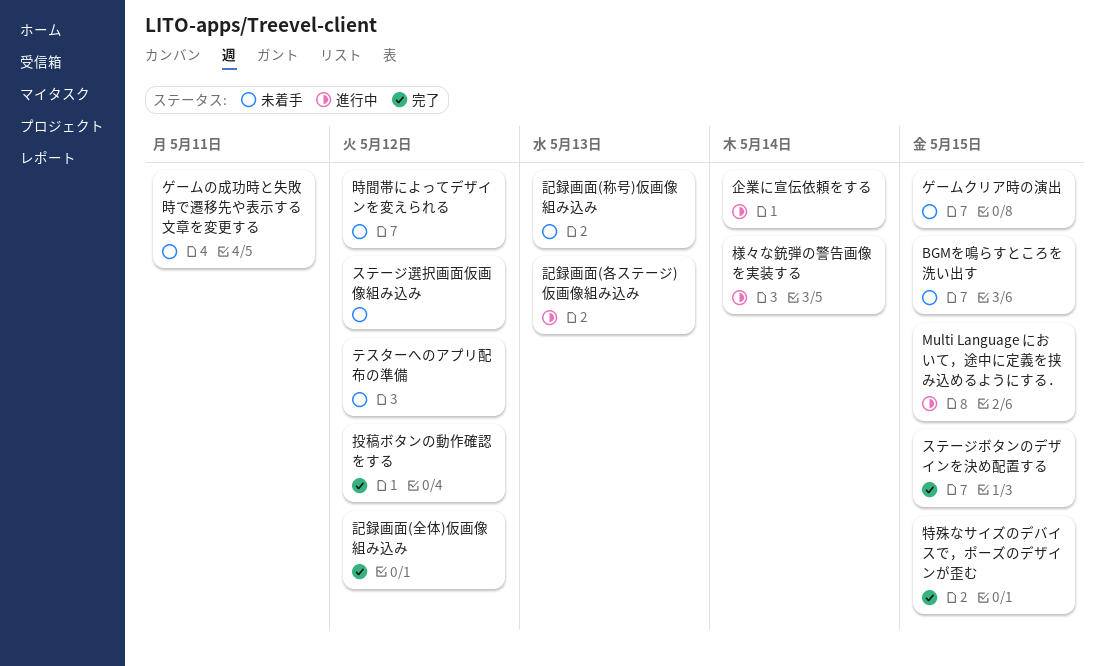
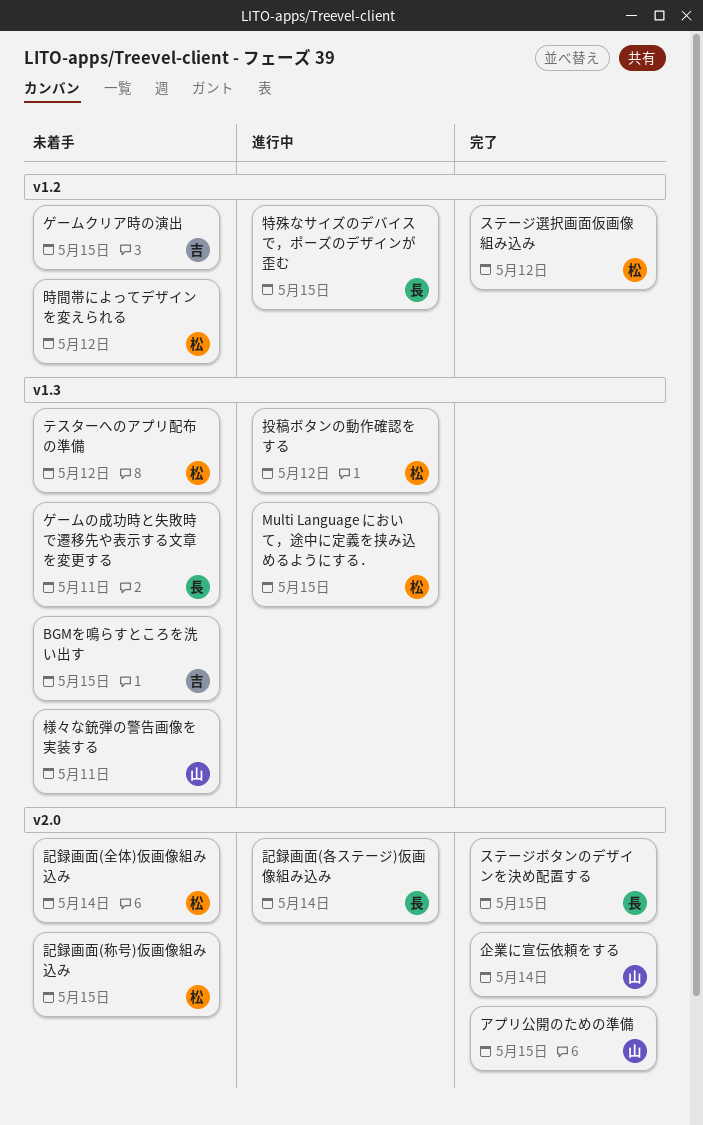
アプリ公開のための準備: none -> present
ステージ選択画面仮画像組み込み, status: 未着手 -> 完了
企業に宣伝依頼をする, status: 進行中 -> 完了
投稿ボタンの動作確認をする, status: 完了 -> 進行中
様々な銃弾の警告画像を実装する, status: 進行中 -> 未着手
様々な銃弾の警告画像を実装する, due: May 14 -> May 11
特殊なサイズのデバイスで，ポーズのデザインが歪む, status: 完了 -> 進行中
記録画面(全体)仮画像組み込み, status: 完了 -> 未着手
記録画面(全体)仮画像組み込み, due: May 12 -> May 14
記録画面(各ステージ)仮画像組み込み, due: May 13 -> May 14
記録画面(称号)仮画像組み込み, due: May 13 -> May 15

